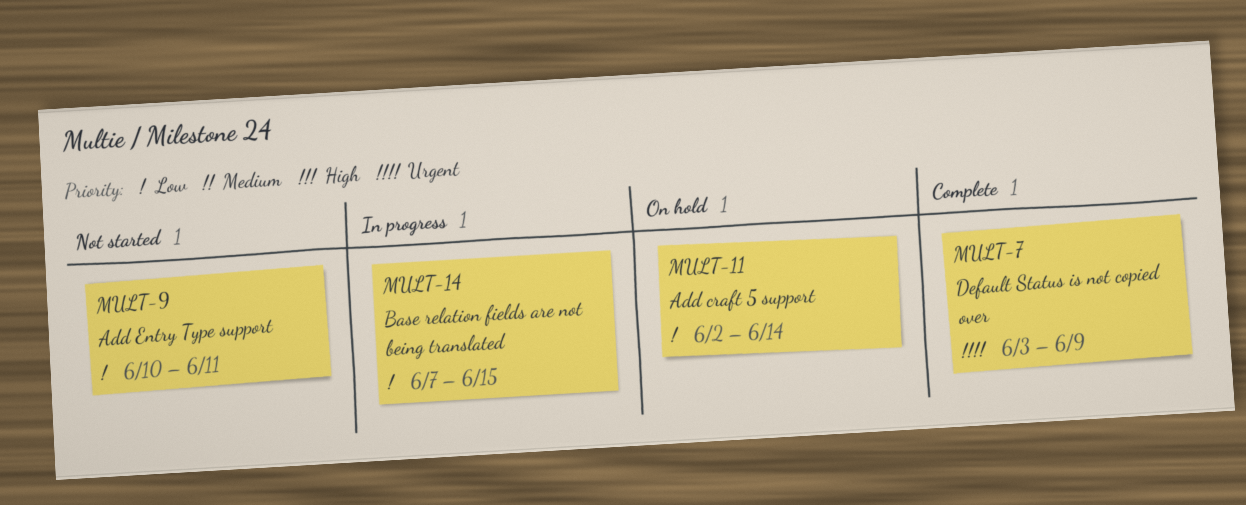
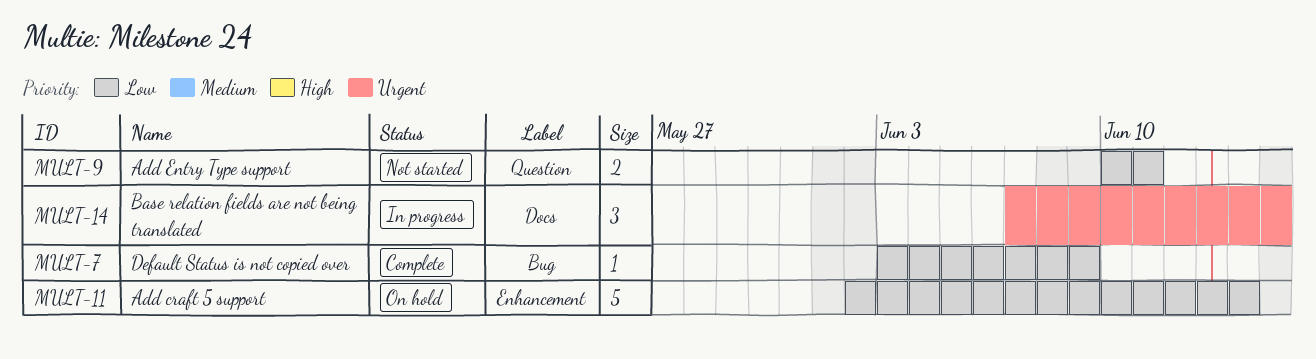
MULT-7, priority: Urgent -> Low
MULT-14, priority: Low -> Urgent

